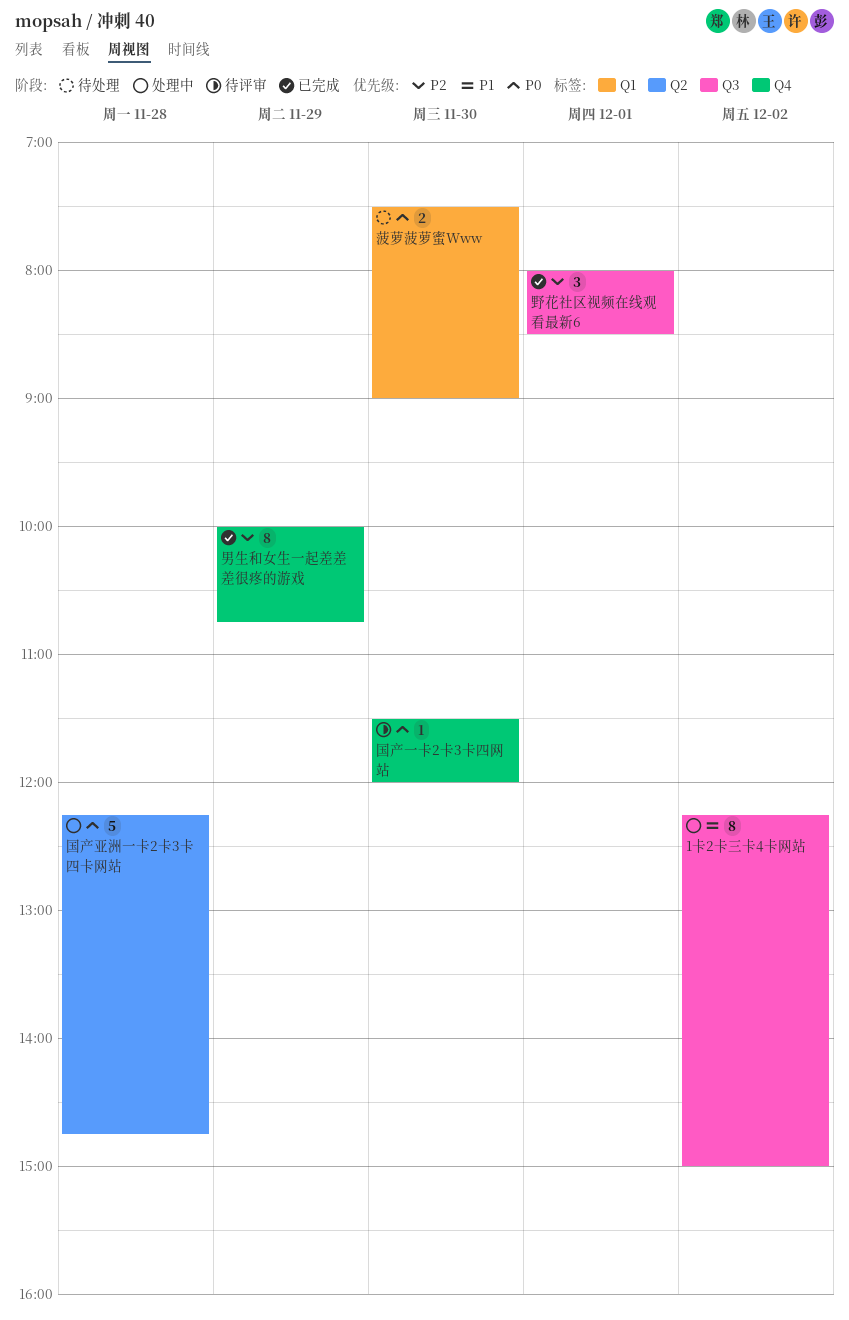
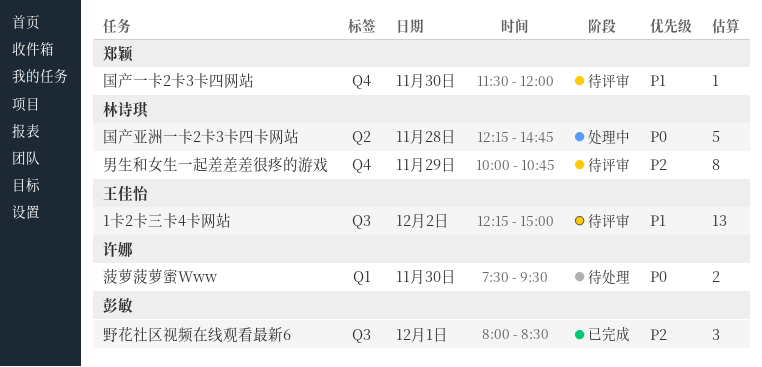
1卡2卡三卡4卡网站, status: 处理中 -> 待评审
1卡2卡三卡4卡网站, estimate: 8 -> 13
国产一卡2卡3卡四网站, priority: P0 -> P1
男生和女生一起差差差很疼的游戏, status: 已完成 -> 待评审
菠萝菠萝蜜Www, ends: 09:00 -> 09:30

